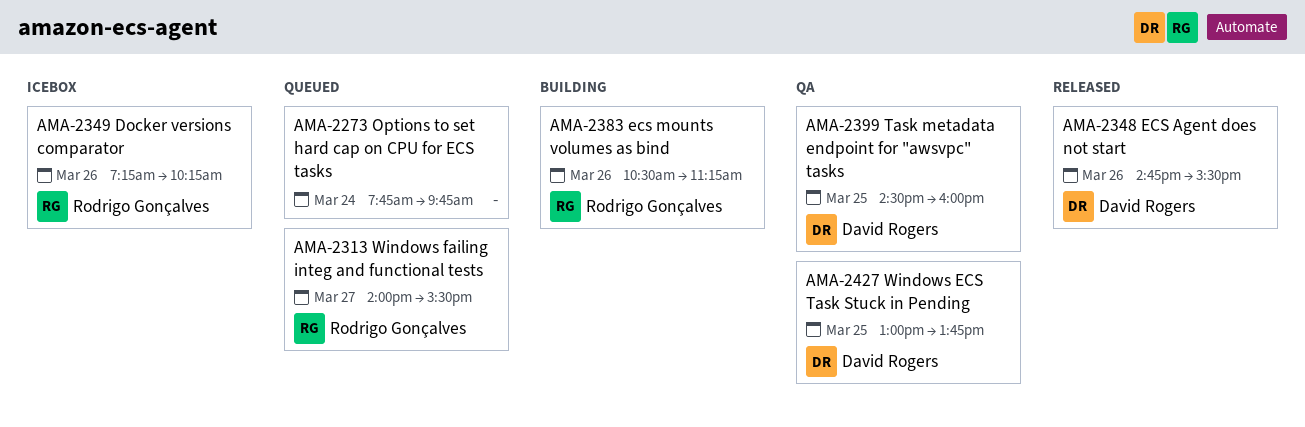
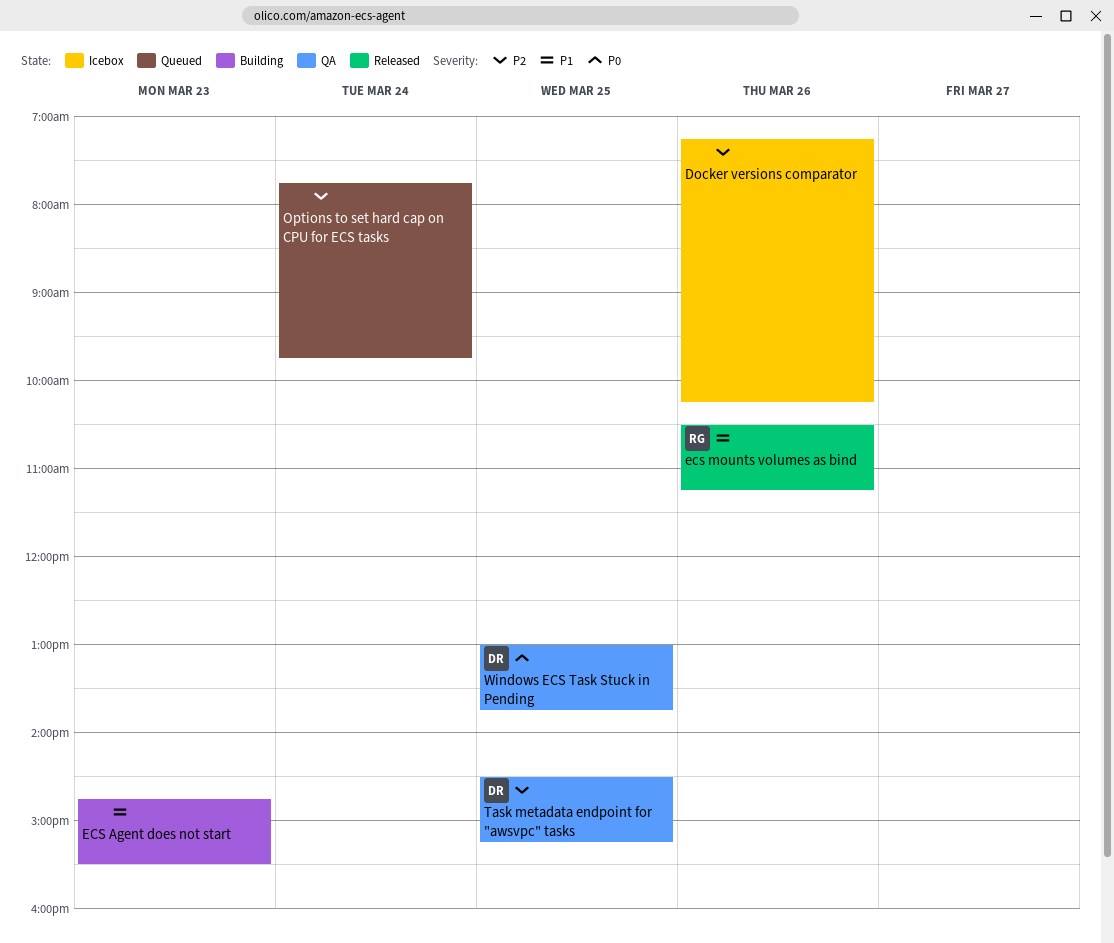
Docker versions comparator, owner: Rodrigo Gonçalves -> none
ECS Agent does not start, status: Released -> Building
ECS Agent does not start, owner: David Rogers -> none
ECS Agent does not start, day: Mar 26 -> Mar 23
ecs mounts volumes as bind, status: Building -> Released
Task metadata endpoint for "awsvpc" tasks, ends: 16:00 -> 15:15
Windows failing integ and functional tests: present -> none

